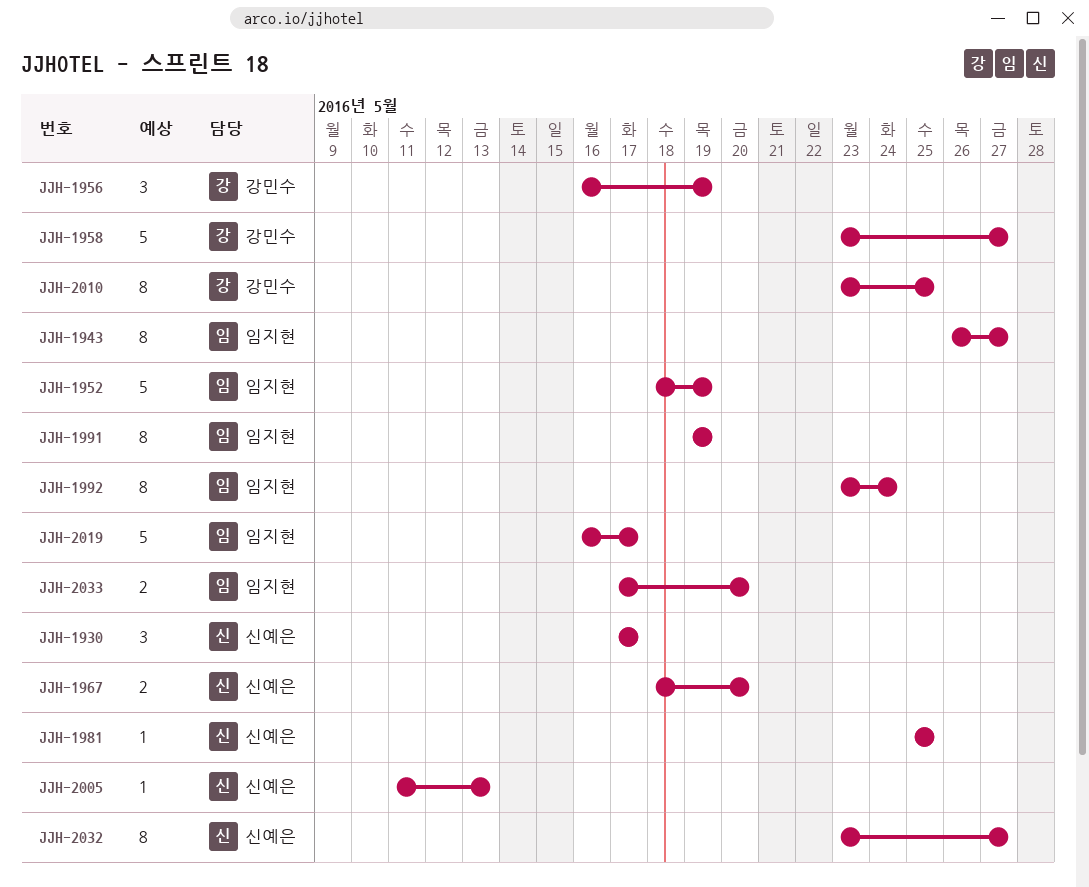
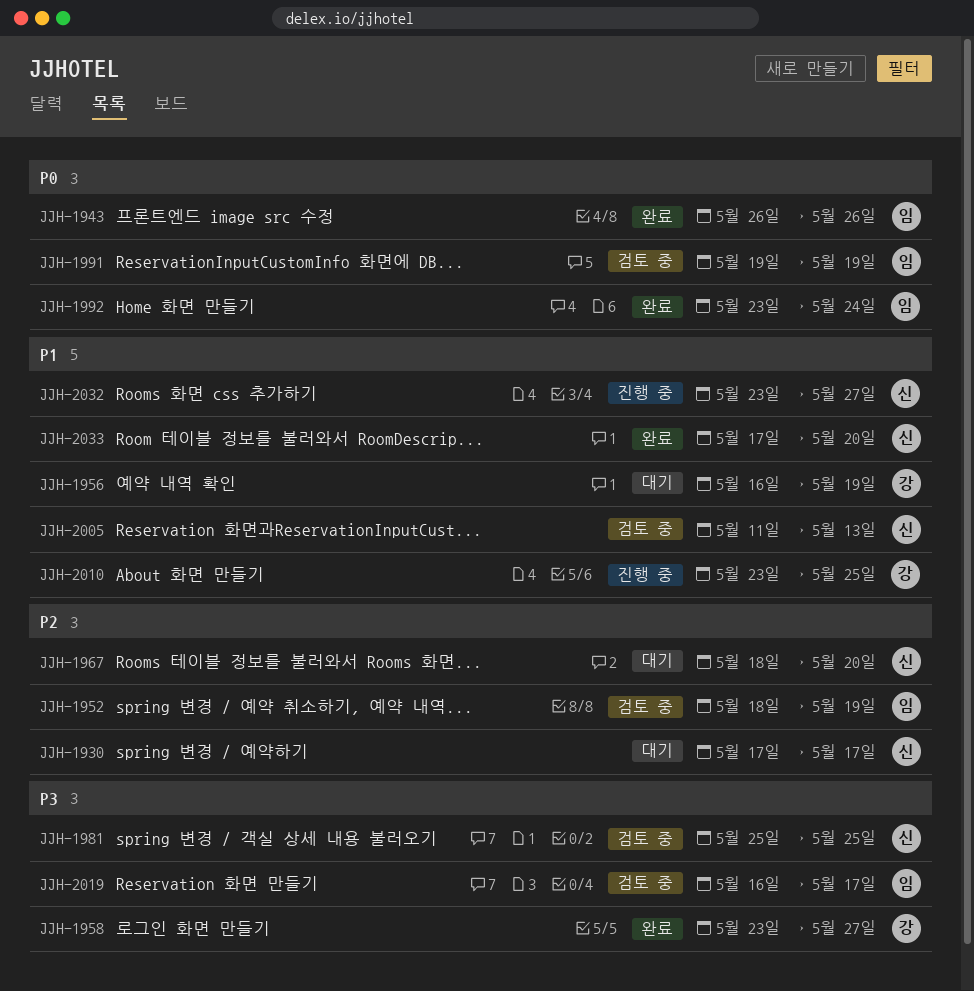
JJH-1943, due: May 27 -> May 26
JJH-2033, owner: 임지현 -> 신예은

